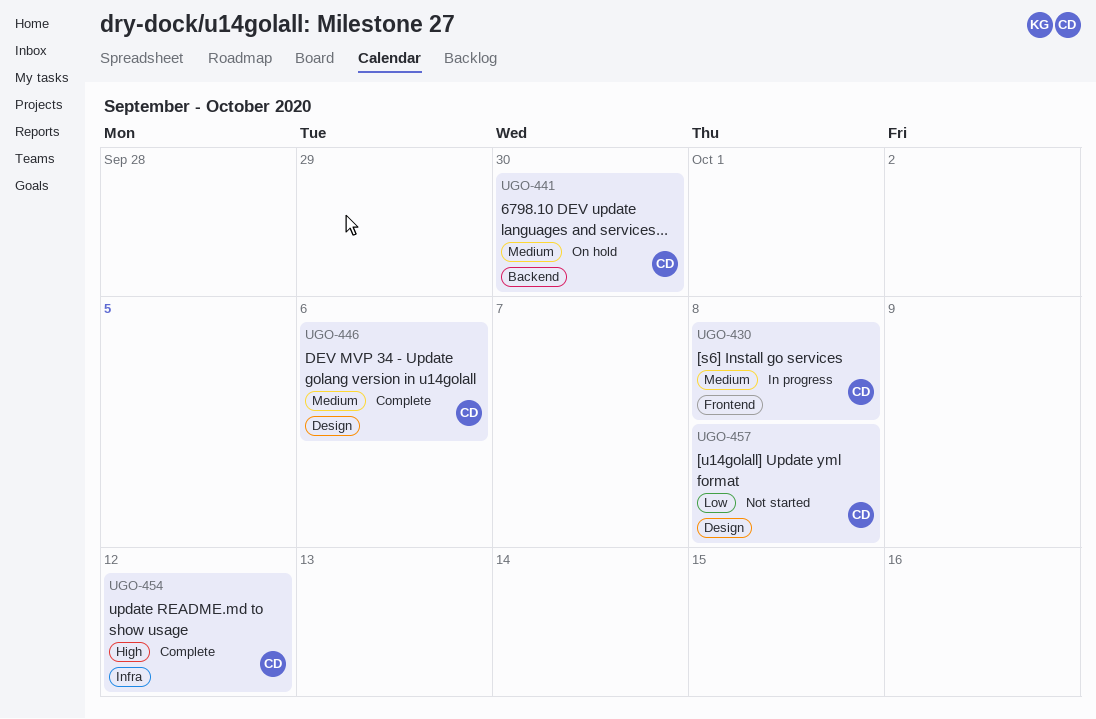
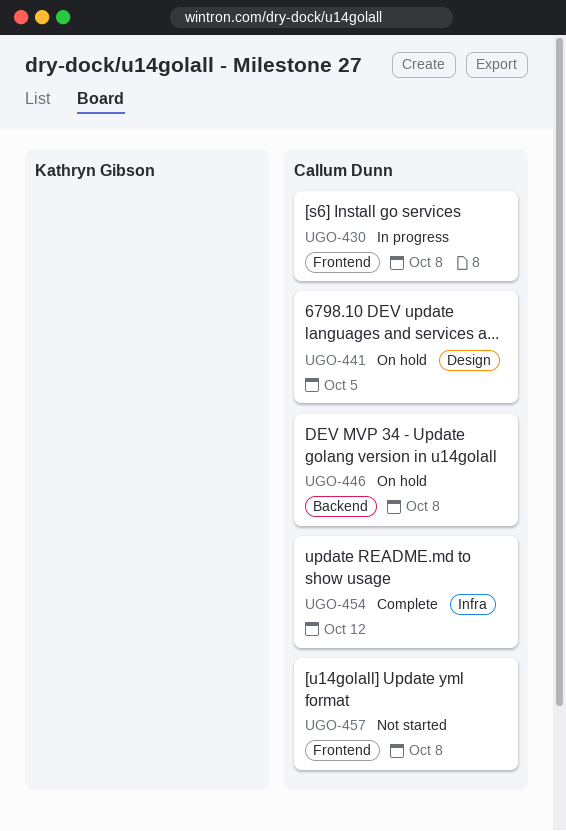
UGO-441, label: Backend -> Design
UGO-441, due: Sep 30 -> Oct 5
UGO-446, status: Complete -> On hold
UGO-446, label: Design -> Backend
UGO-446, due: Oct 6 -> Oct 8
UGO-457, label: Design -> Frontend

